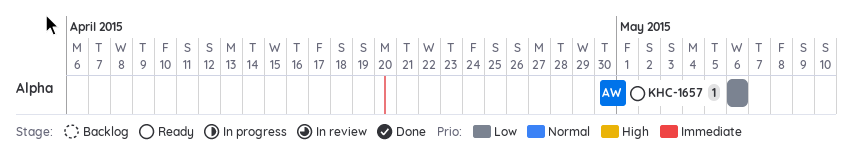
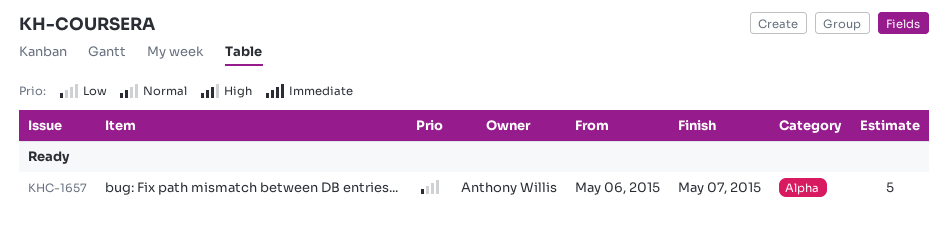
KHC-1657, estimate: 1 -> 5
KHC-1657, due: May 6 -> May 7

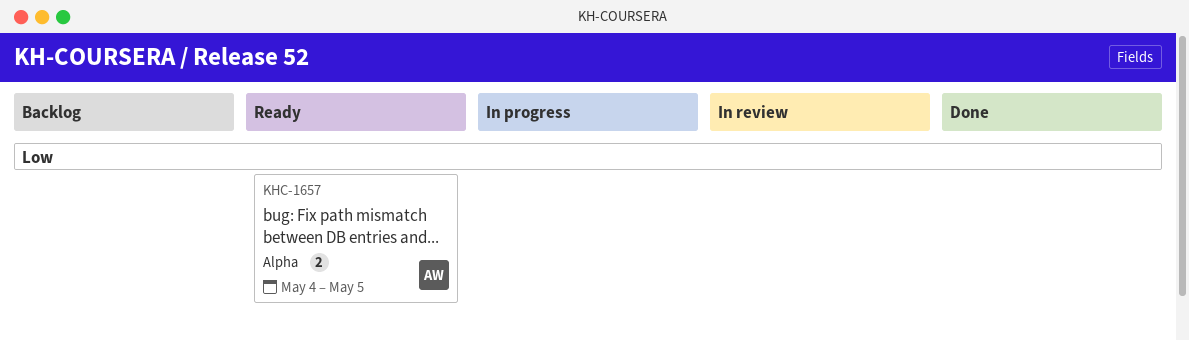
KHC-1657, estimate: 5 -> 2
KHC-1657, start: May 6 -> May 4
KHC-1657, due: May 7 -> May 5

